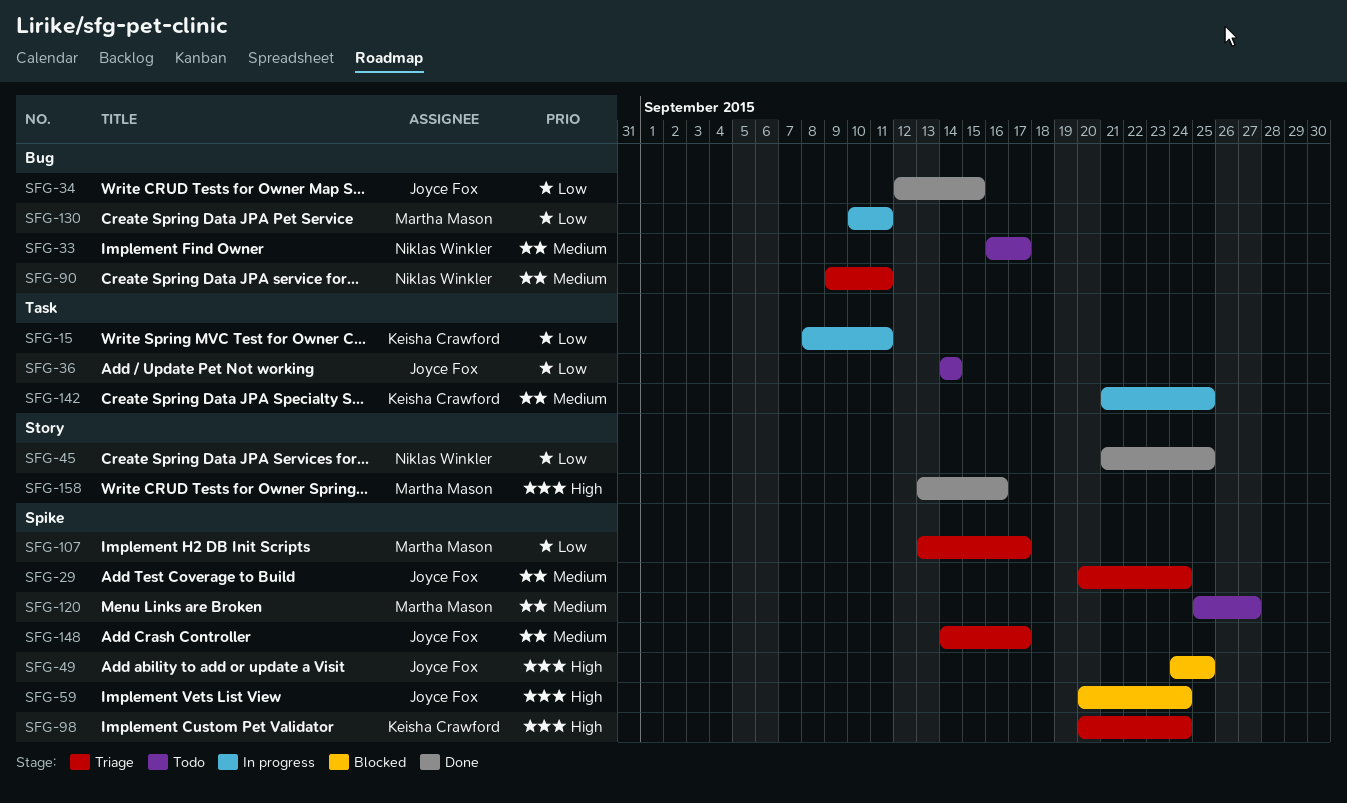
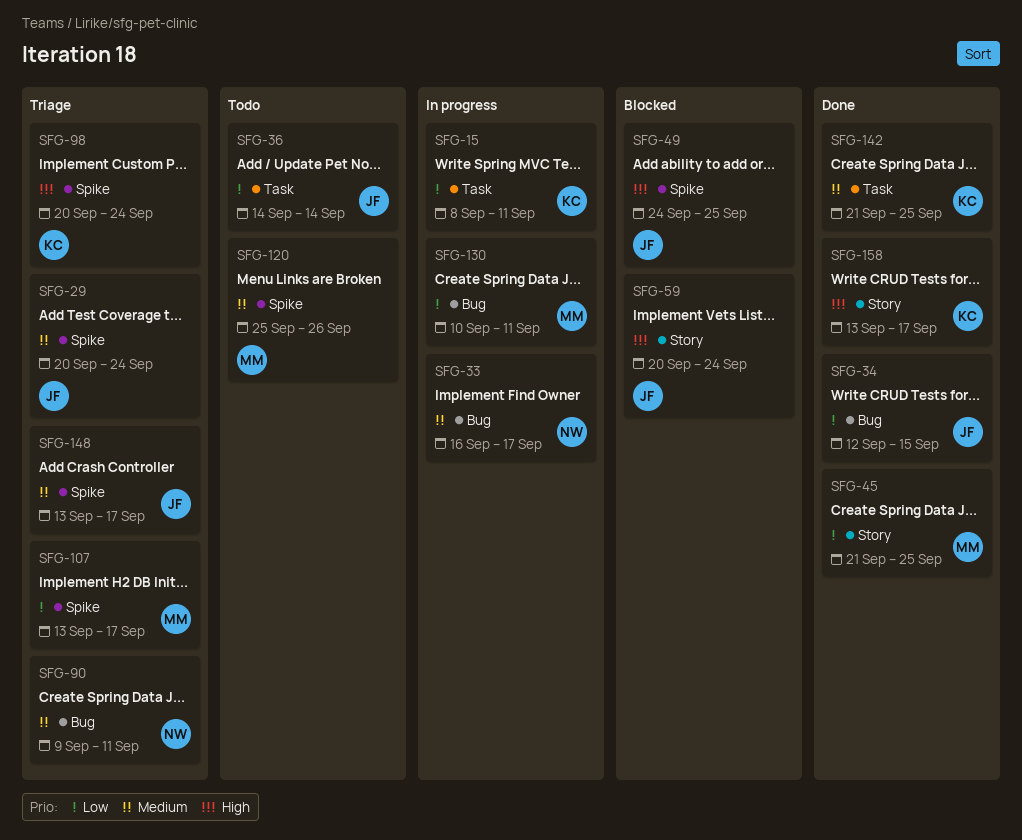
SFG-33, status: Todo -> In progress
SFG-45, owner: Niklas Winkler -> Martha Mason
SFG-59, label: Spike -> Story
SFG-120, due: Sep 27 -> Sep 26
SFG-142, status: In progress -> Done
SFG-148, start: Sep 14 -> Sep 13
SFG-158, owner: Martha Mason -> Keisha Crawford
SFG-158, due: Sep 16 -> Sep 17

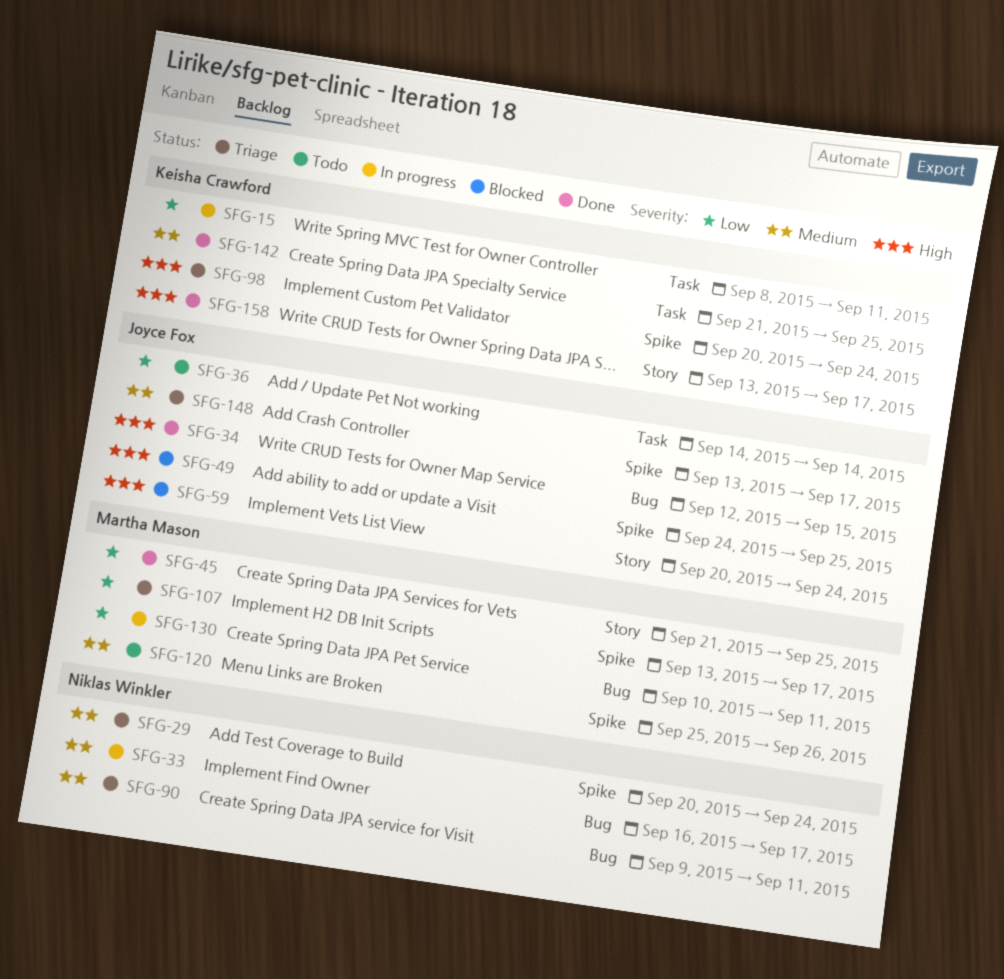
SFG-29, owner: Joyce Fox -> Niklas Winkler
SFG-34, priority: Low -> High

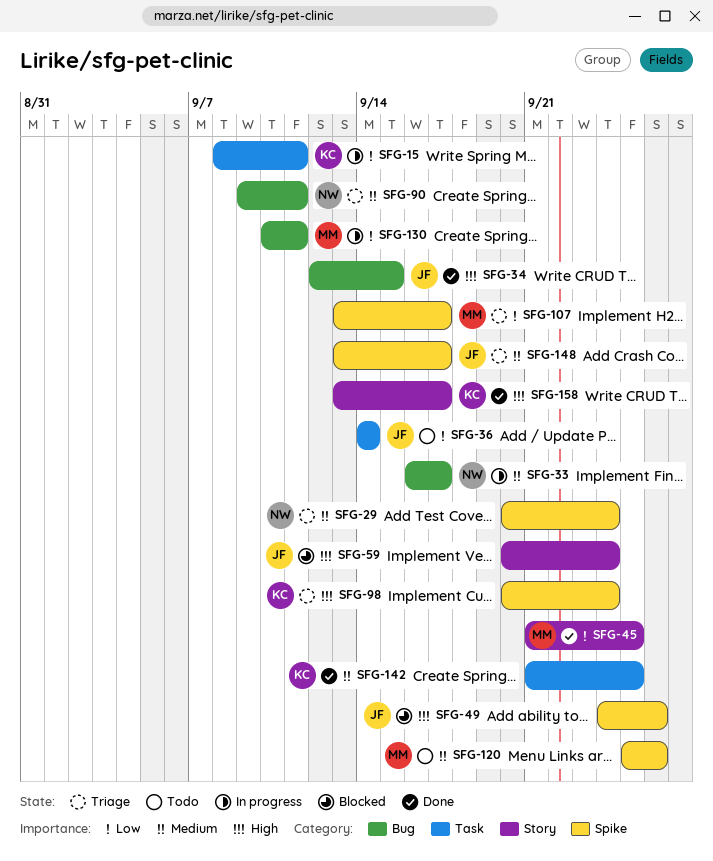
SFG-49, due: Sep 25 -> Sep 26

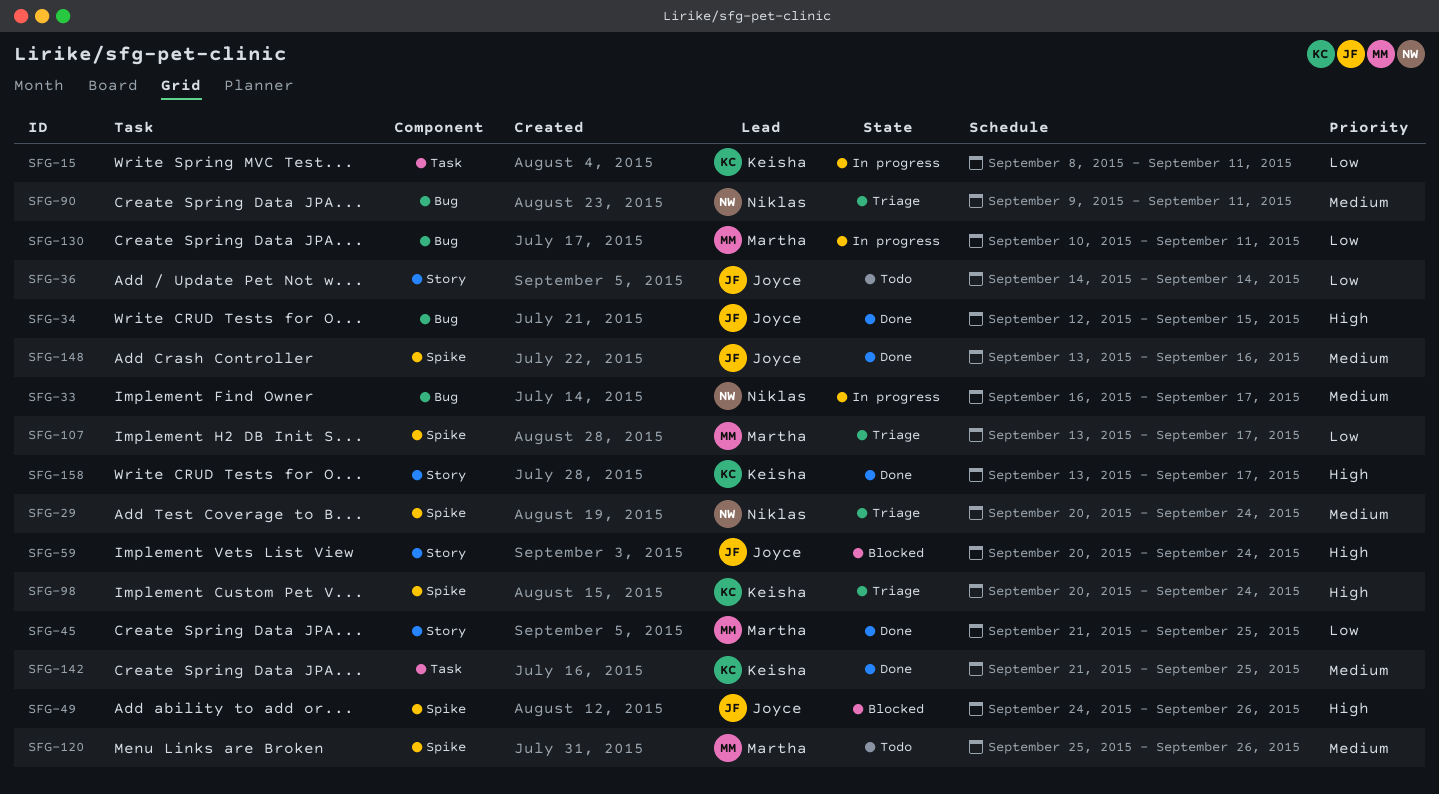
SFG-36, label: Task -> Story
SFG-148, status: Triage -> Done
SFG-148, due: Sep 17 -> Sep 16

